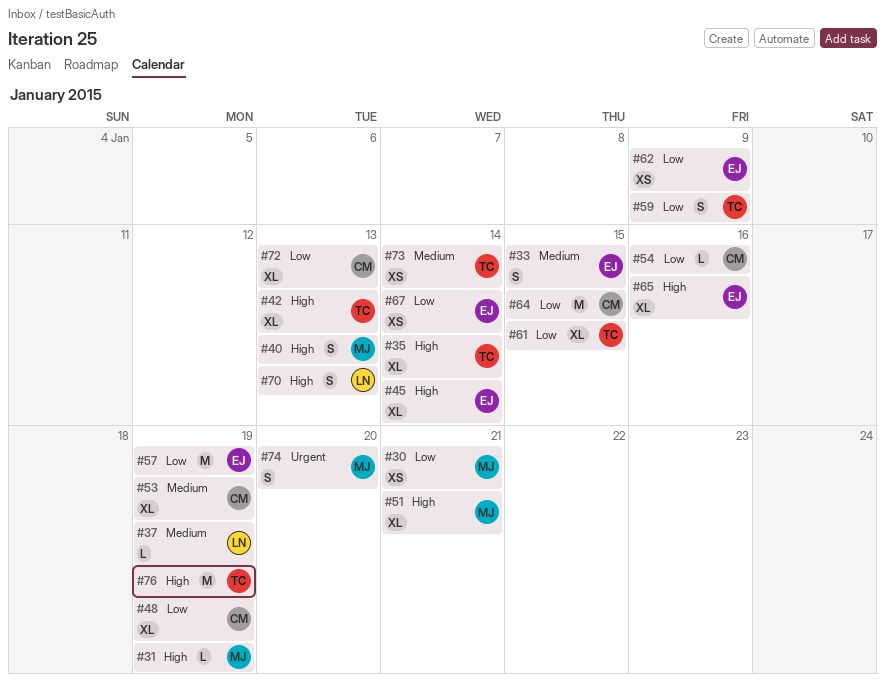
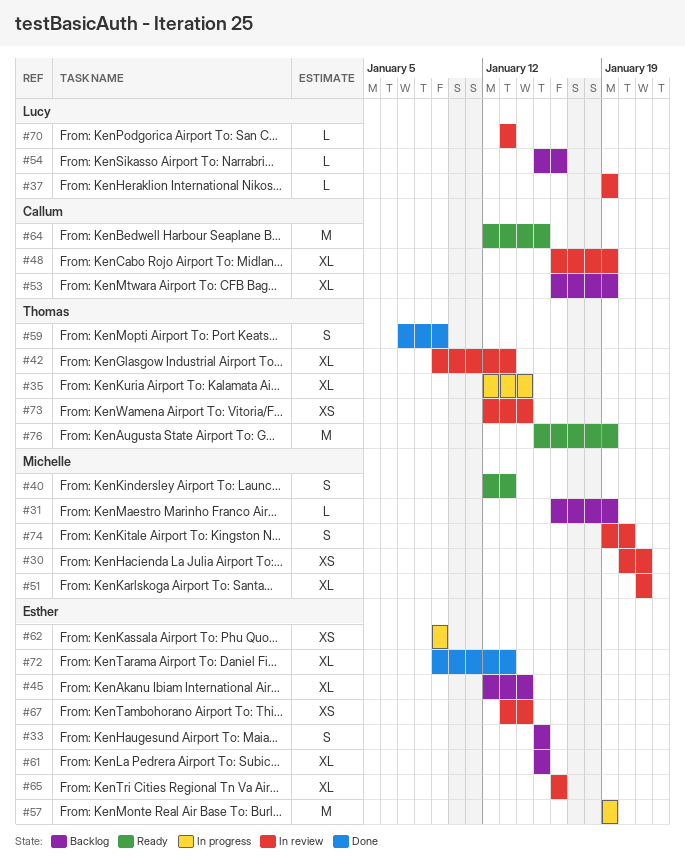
#54, owner: Callum -> Lucy
#61, owner: Thomas -> Esther
#70, estimate: S -> L
#72, owner: Callum -> Esther

